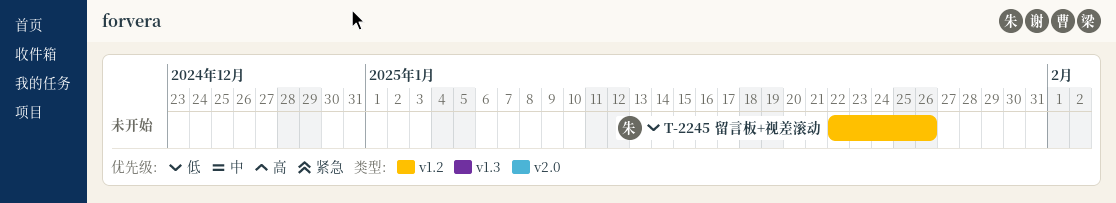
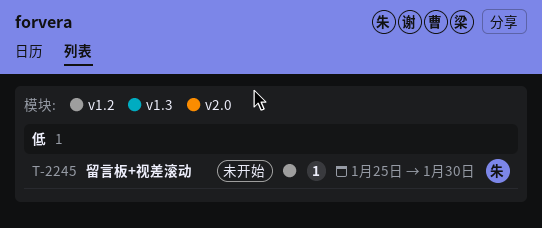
T-2245, start: Jan 22 -> Jan 25
T-2245, due: Jan 26 -> Jan 30

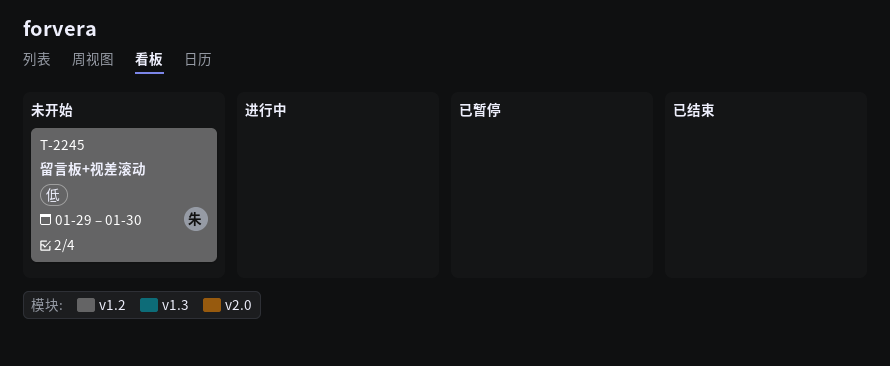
T-2245, start: Jan 25 -> Jan 29

